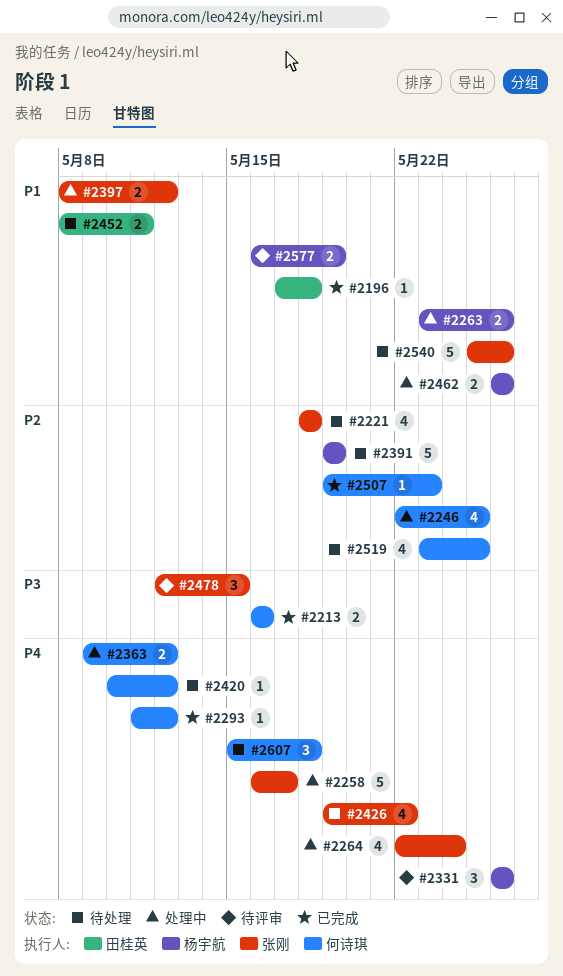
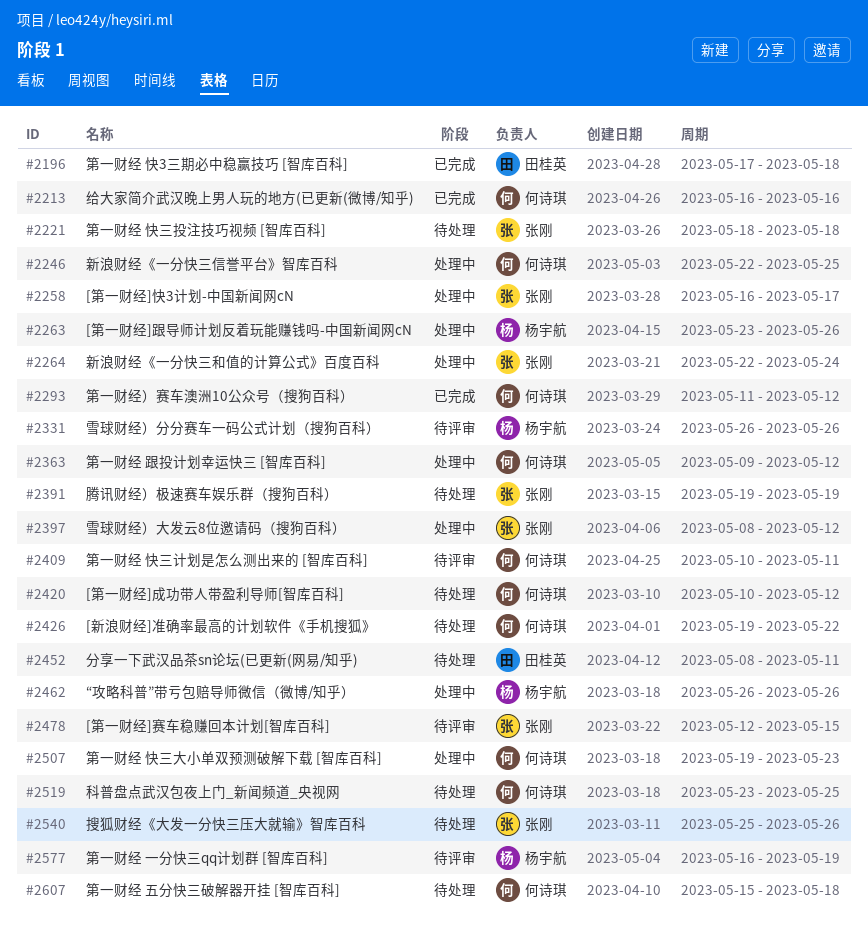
#2391, owner: 杨宇航 -> 张刚
#2409: none -> present
#2426, owner: 张刚 -> 何诗琪
#2507, status: 已完成 -> 处理中

